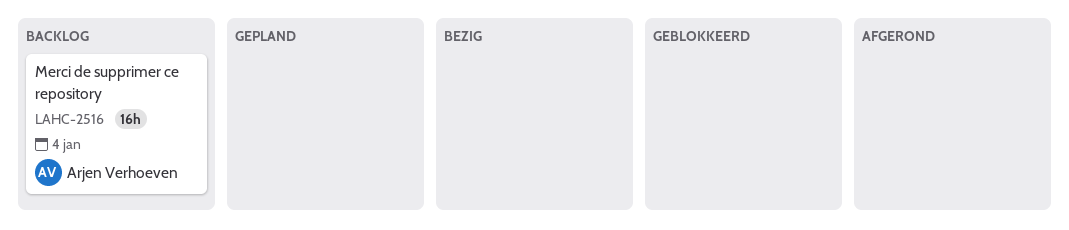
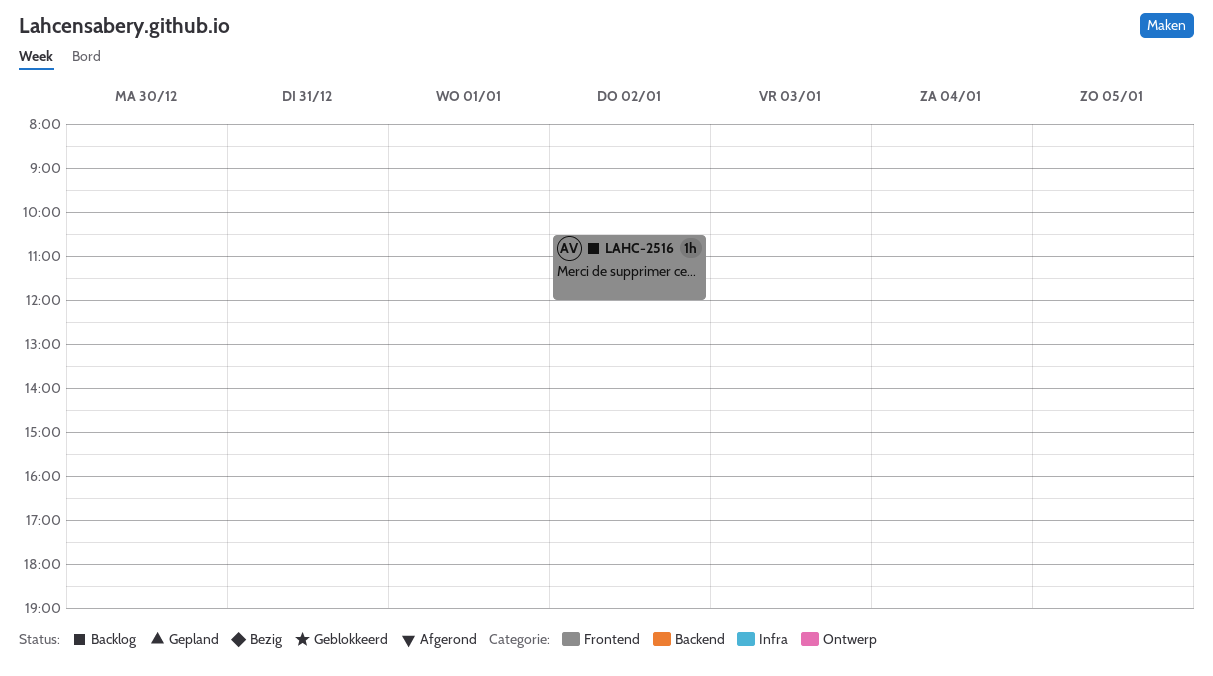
LAHC-2516, estimate: 16h -> 1h
LAHC-2516, day: Jan 4 -> Jan 2

